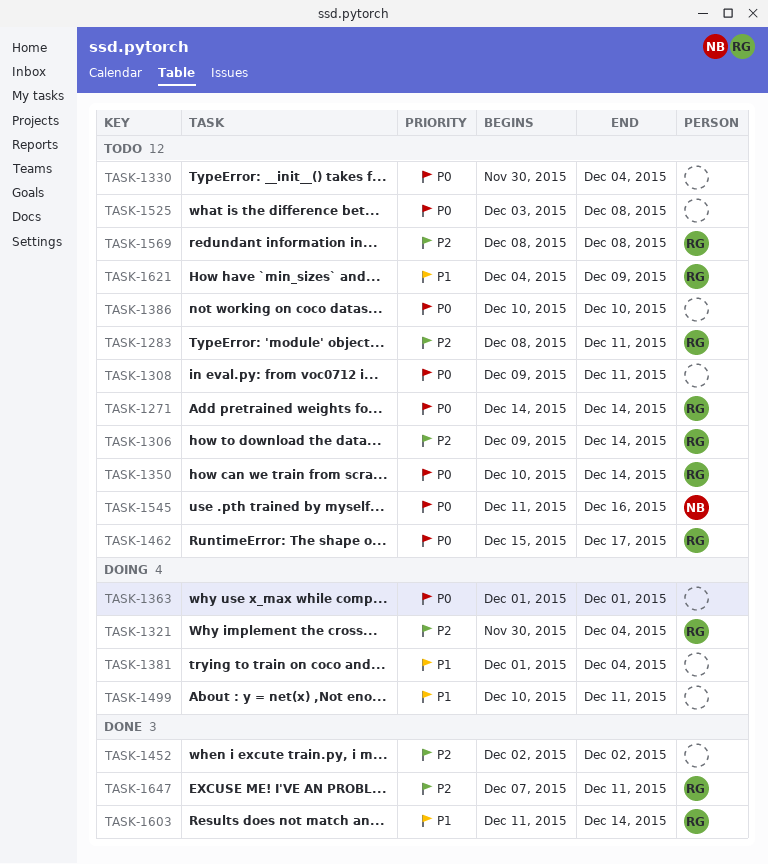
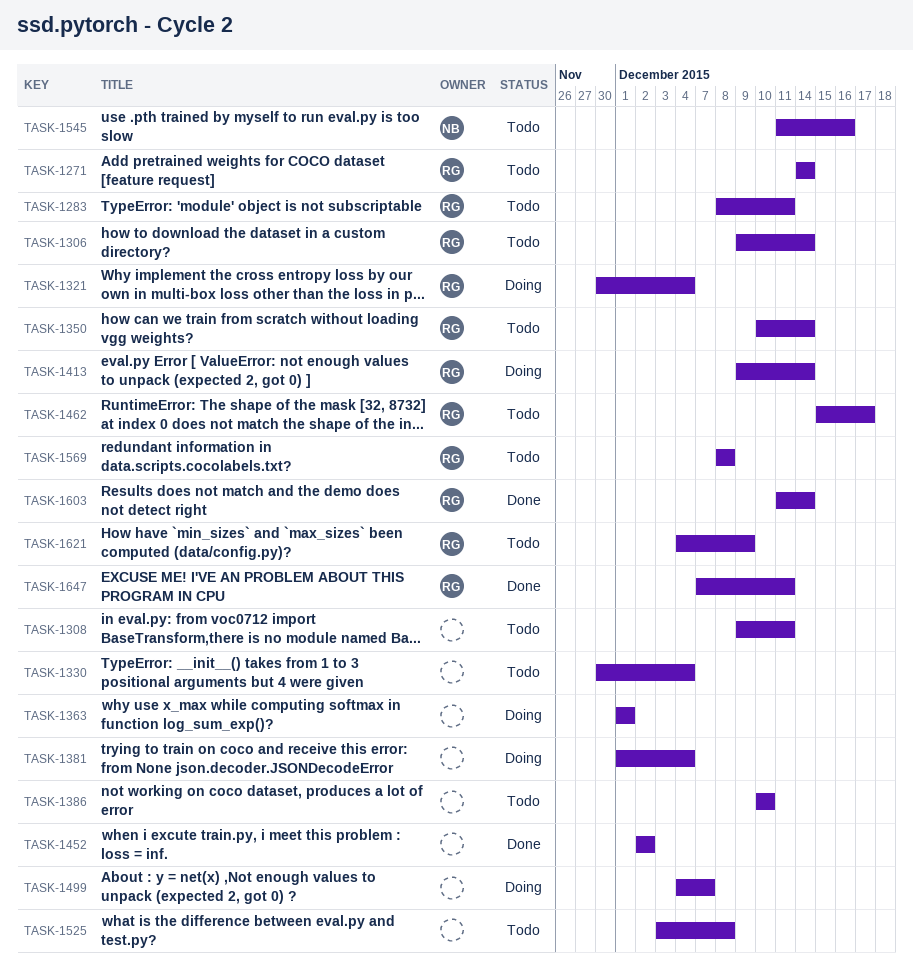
TASK-1413: none -> present
TASK-1499, start: Dec 10 -> Dec 4
TASK-1499, due: Dec 11 -> Dec 7

